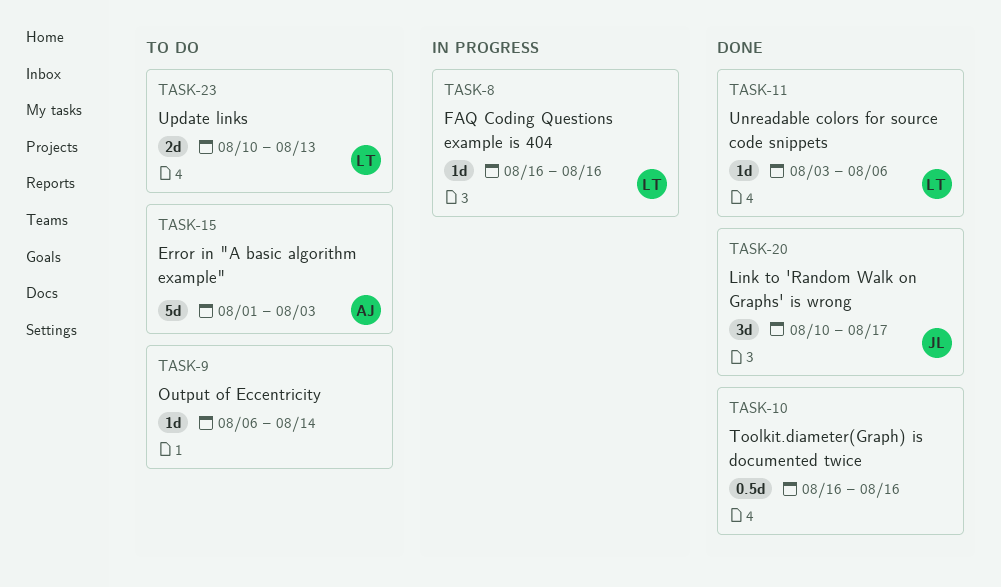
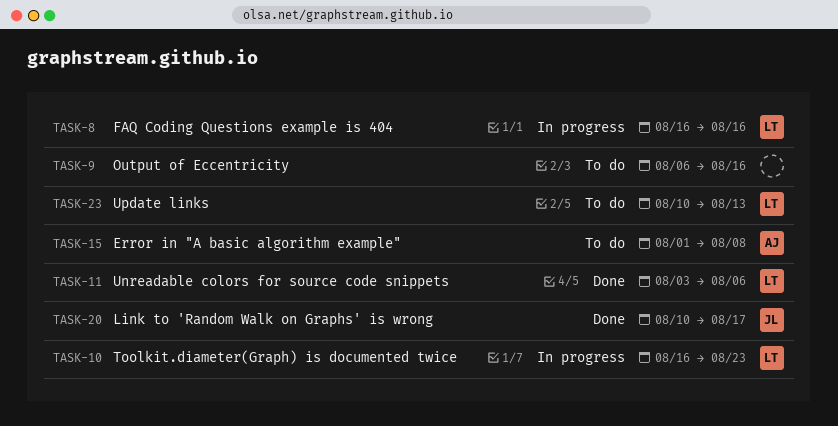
TASK-9, due: Aug 14 -> Aug 16
TASK-10, status: Done -> In progress
TASK-10, owner: none -> LT
TASK-10, due: Aug 16 -> Aug 23
TASK-15, due: Aug 3 -> Aug 8

